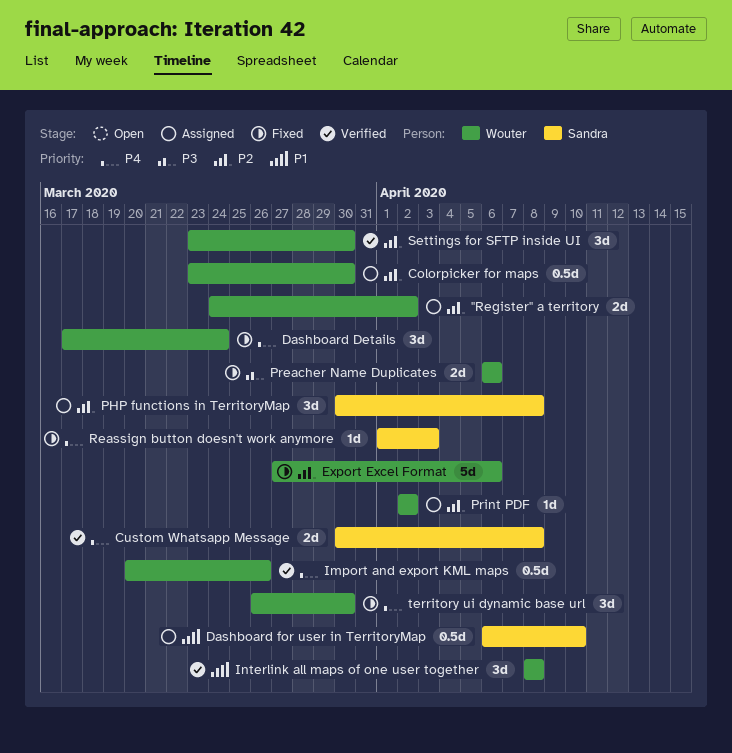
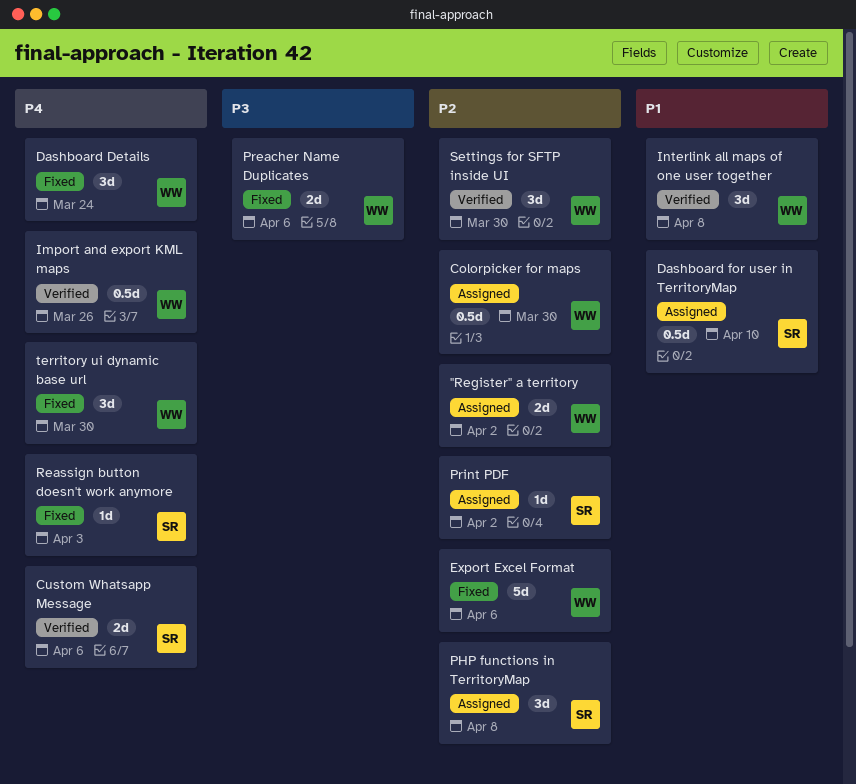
Custom Whatsapp Message, due: Apr 8 -> Apr 6
Print PDF, owner: Wouter -> Sandra

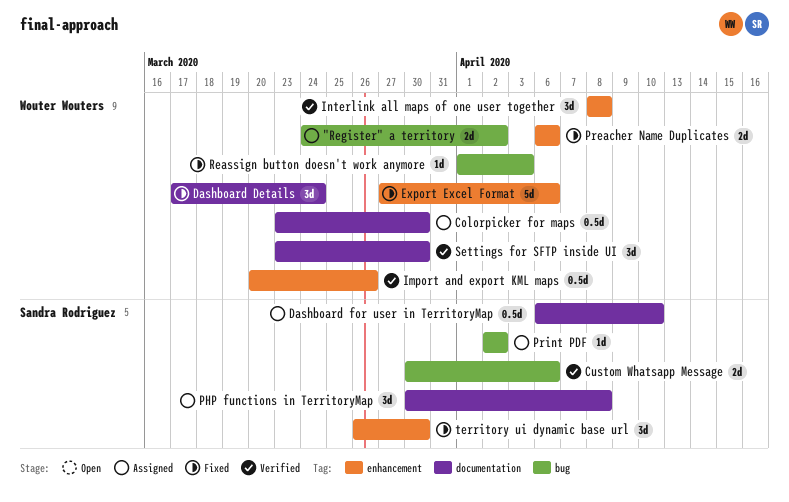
Reassign button doesn't work anymore, owner: Sandra Rodriguez -> Wouter Wouters
territory ui dynamic base url, owner: Wouter Wouters -> Sandra Rodriguez

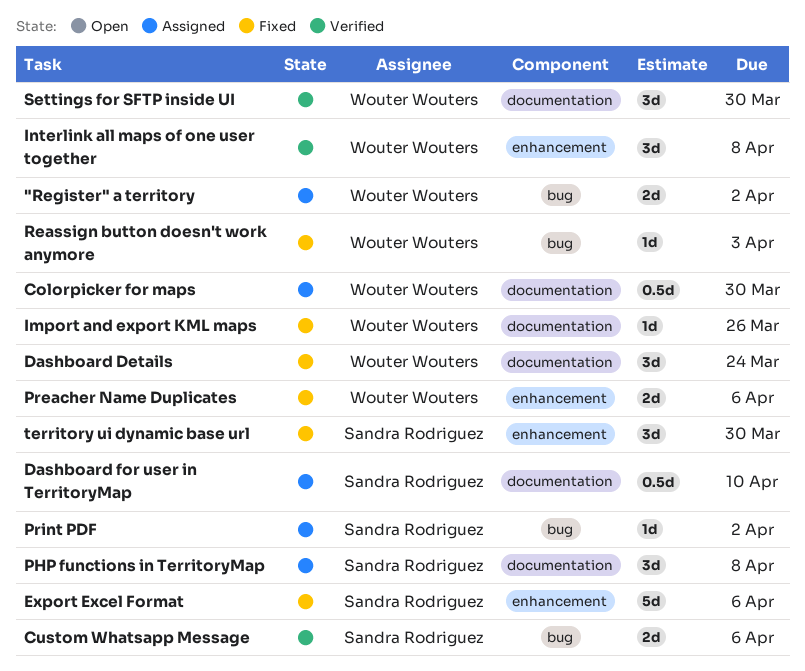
Export Excel Format, owner: Wouter Wouters -> Sandra Rodriguez
Import and export KML maps, status: Verified -> Fixed
Import and export KML maps, label: enhancement -> documentation
Import and export KML maps, estimate: 0.5d -> 1d

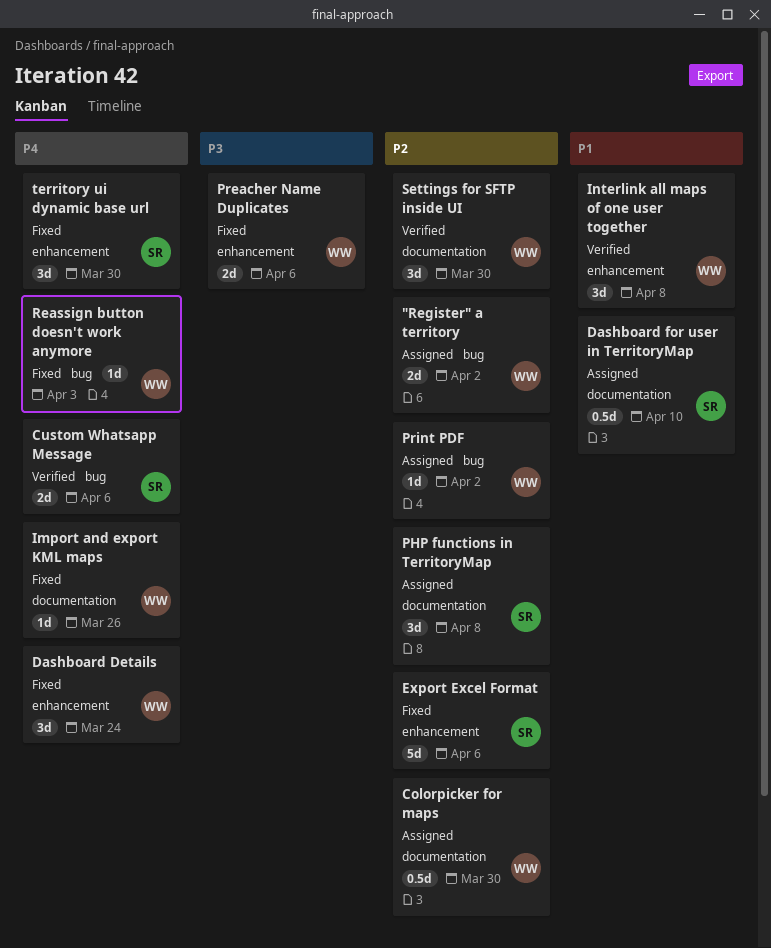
Dashboard Details, label: documentation -> enhancement
Print PDF, owner: Sandra Rodriguez -> Wouter Wouters

